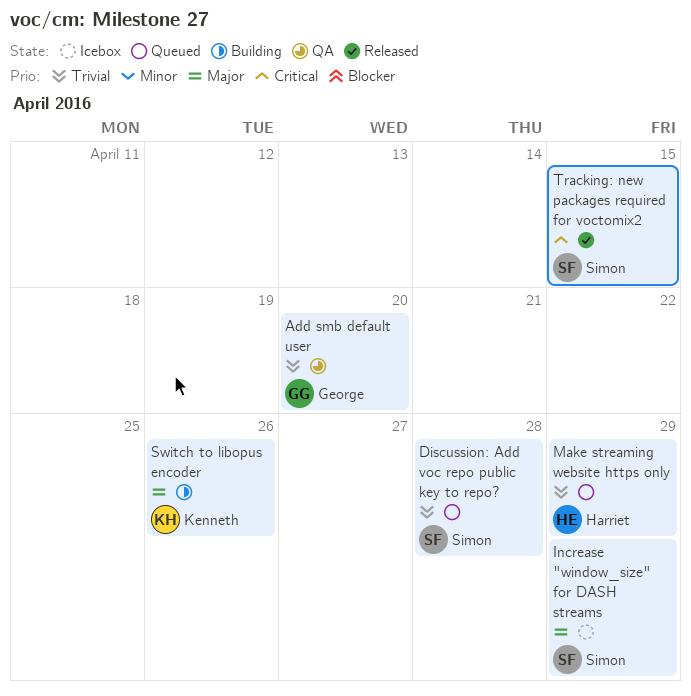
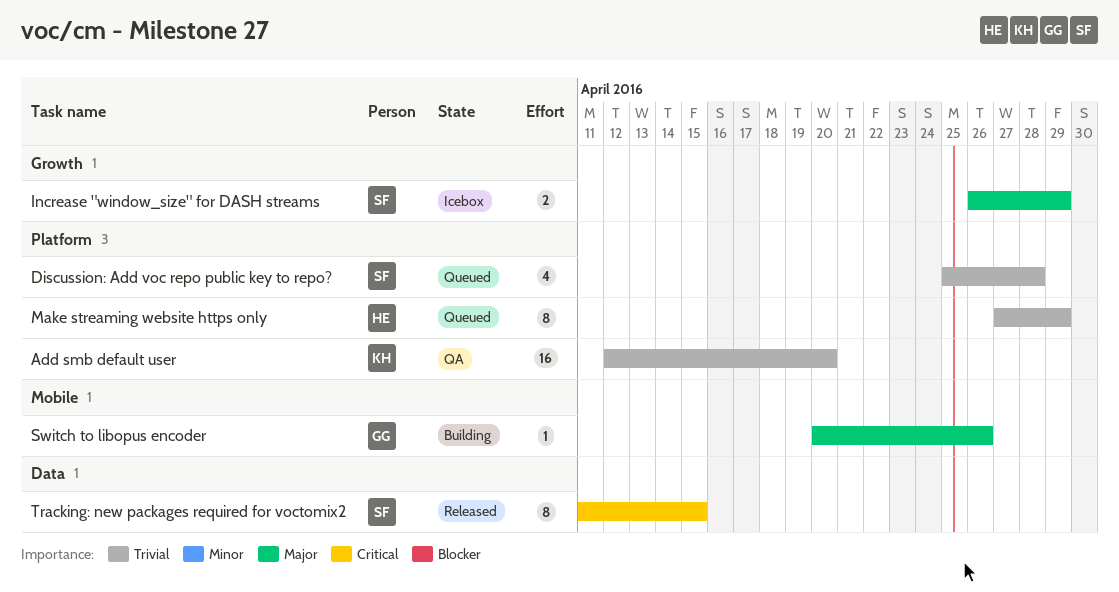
Add smb default user, owner: George -> Kenneth
Switch to libopus encoder, owner: Kenneth -> George

